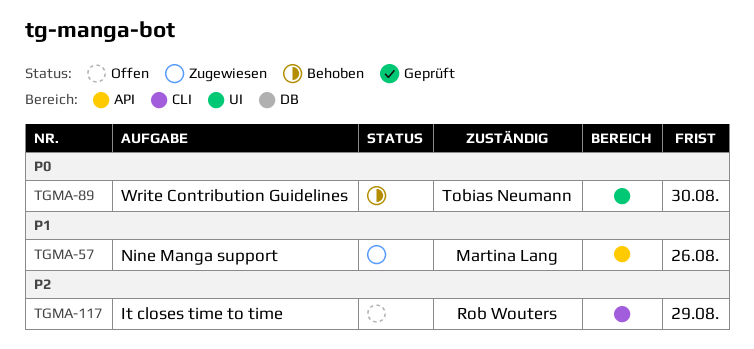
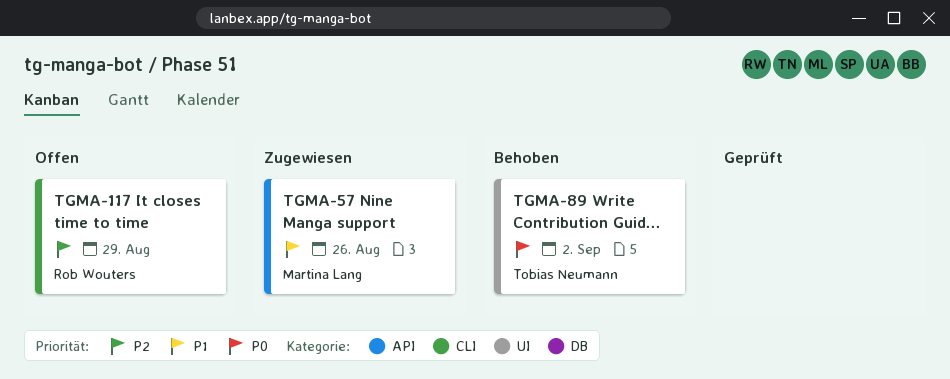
TGMA-89, due: Aug 30 -> Sep 2

